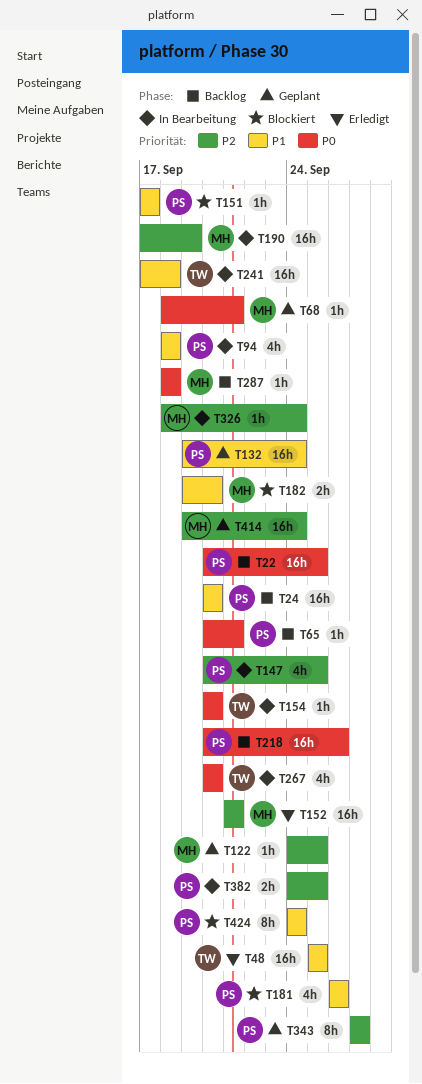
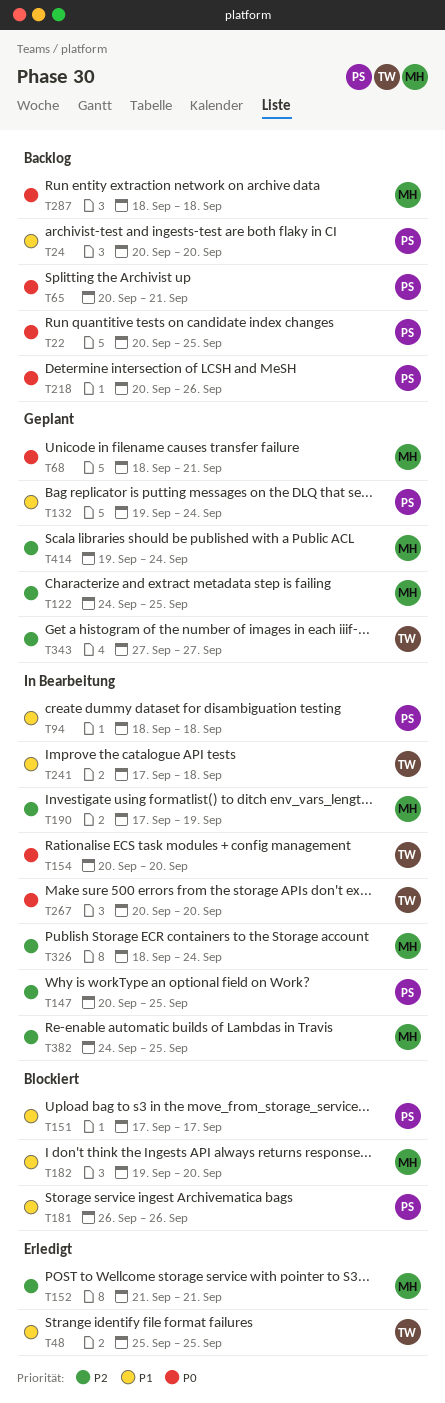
T343, owner: PS -> TW
T382, owner: PS -> MH
T424: present -> none

